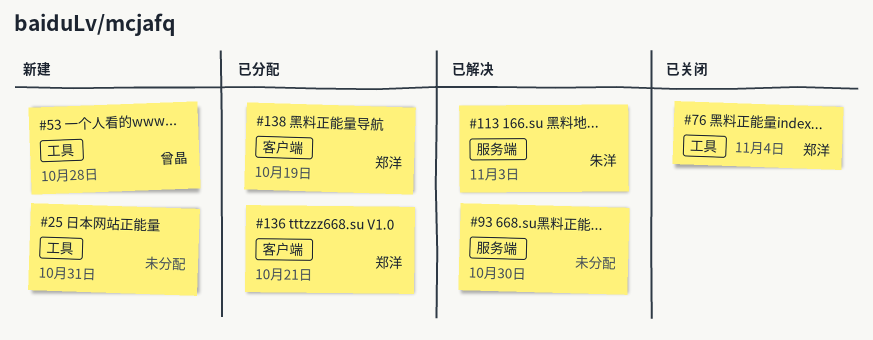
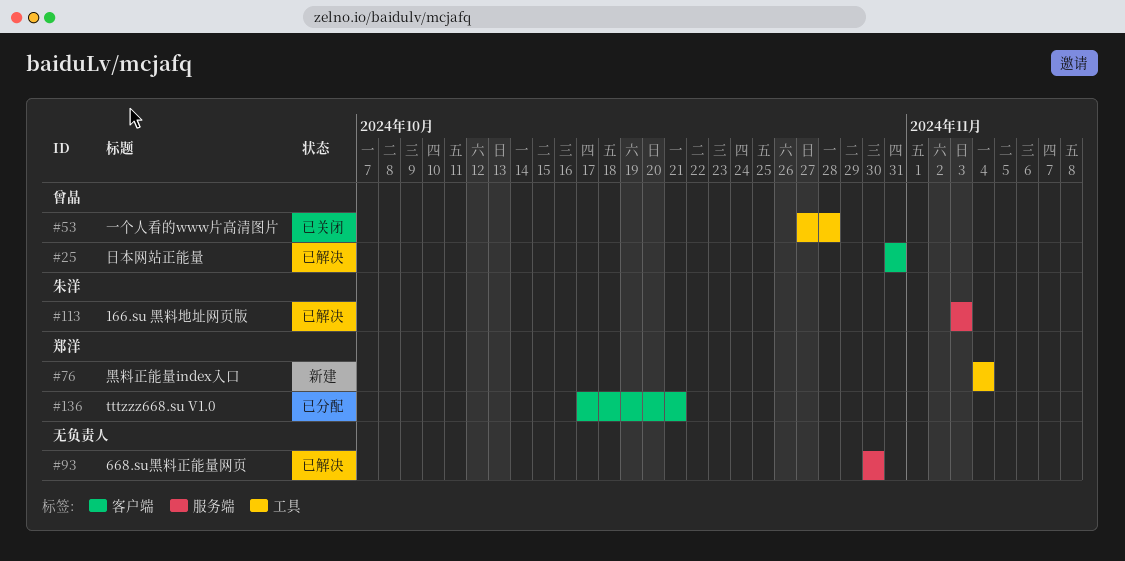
#25, status: 新建 -> 已解决
#25, owner: none -> 曾晶
#25, label: 工具 -> 客户端
#53, status: 新建 -> 已关闭
#76, status: 已关闭 -> 新建
#138: present -> none

